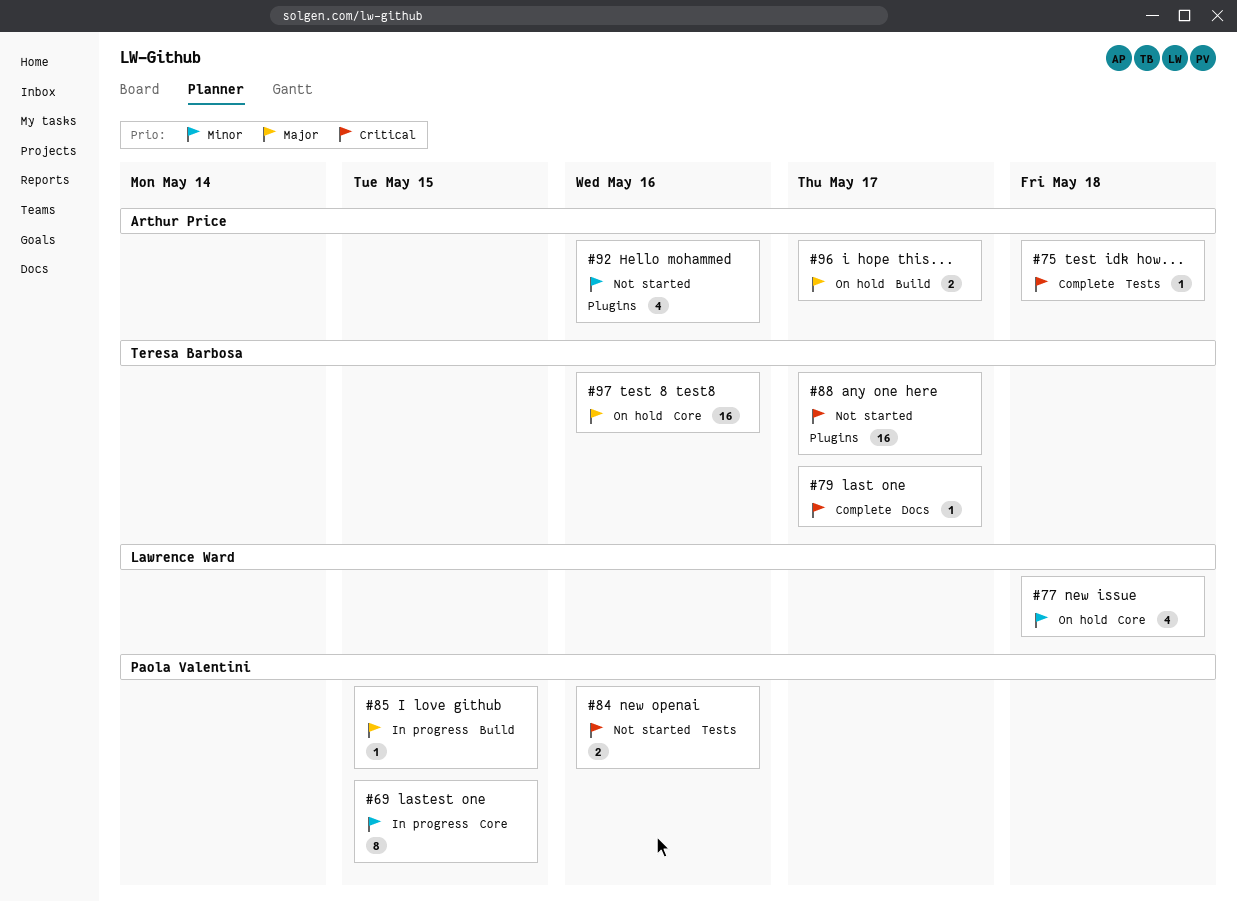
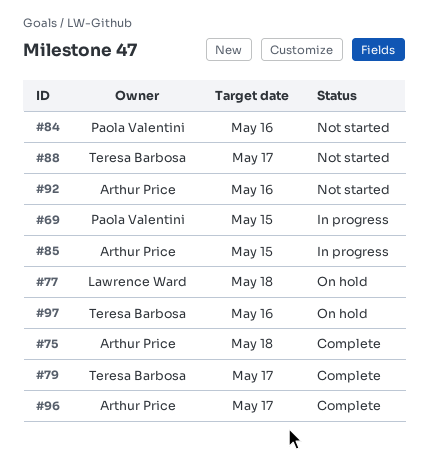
#85, owner: Paola Valentini -> Arthur Price
#96, status: On hold -> Complete

